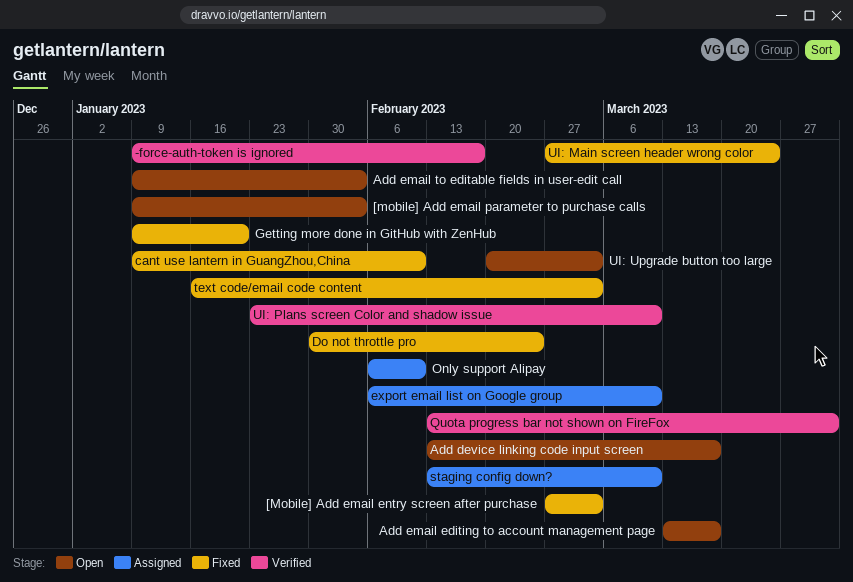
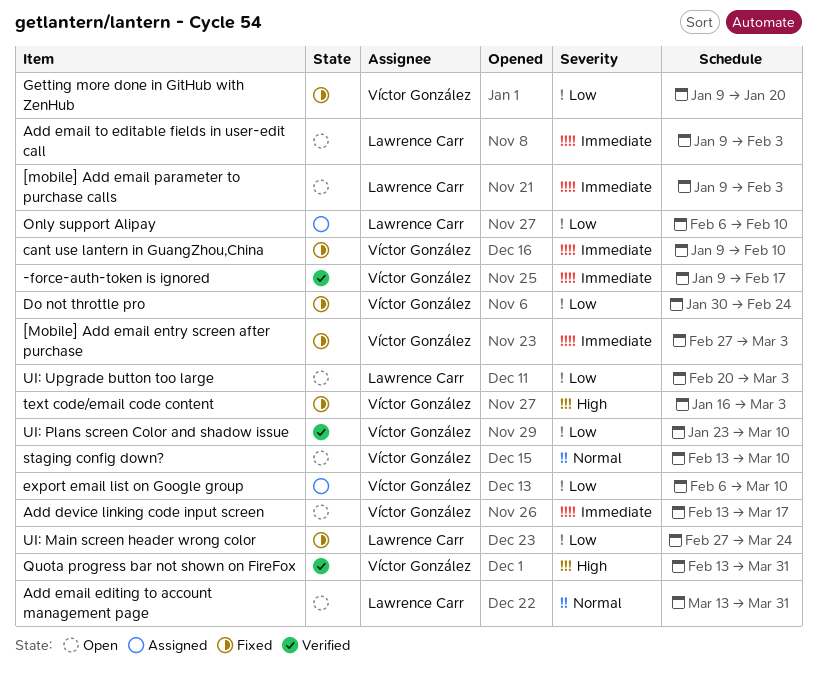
Add email editing to account management page, due: Mar 17 -> Mar 31
staging config down?, status: Assigned -> Open

